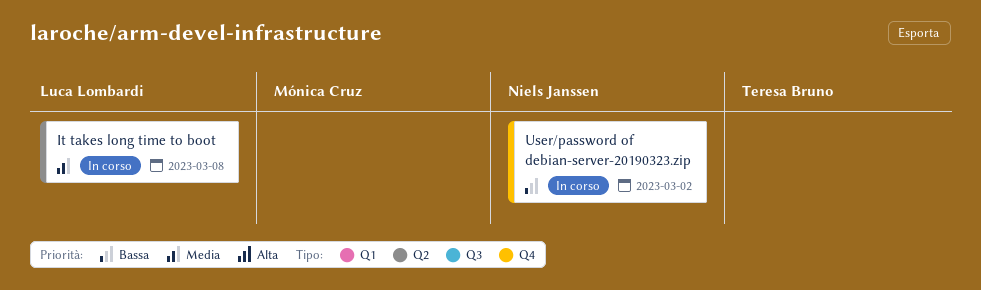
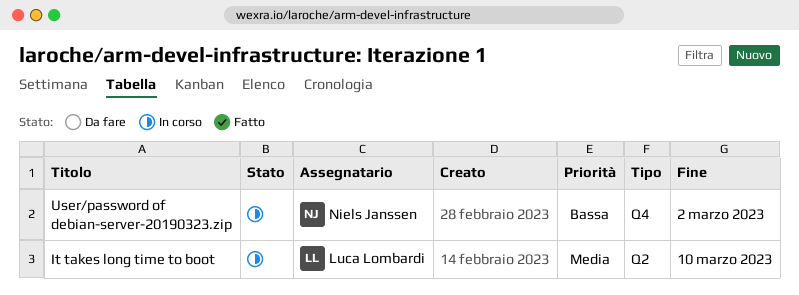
It takes long time to boot, due: Mar 8 -> Mar 10

